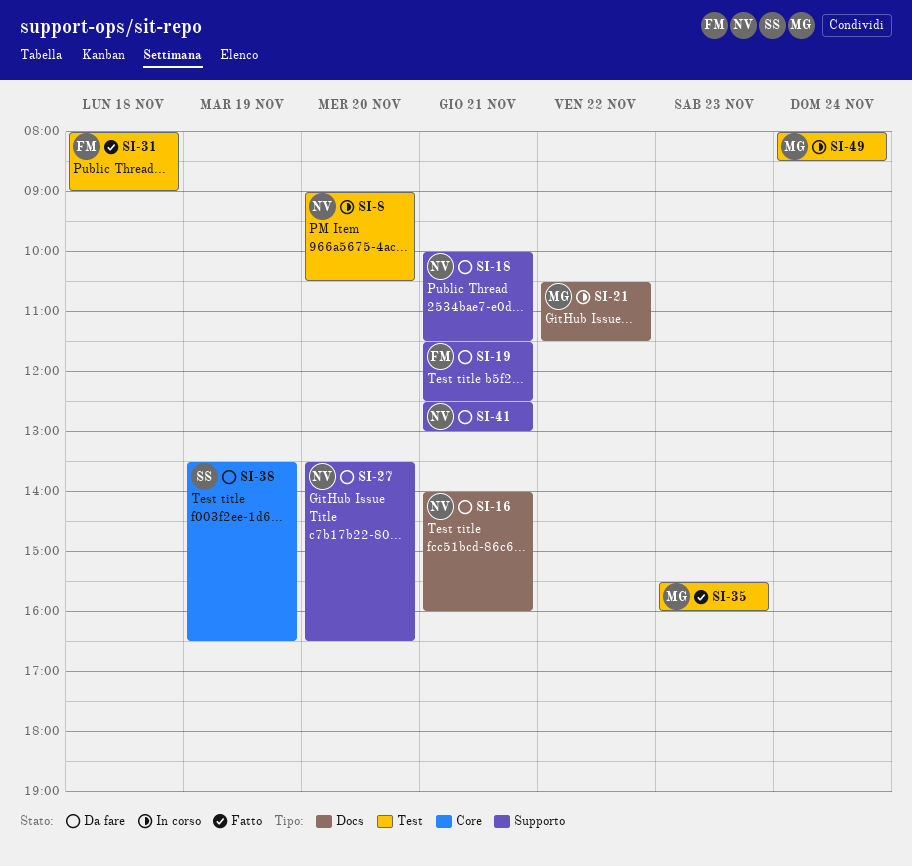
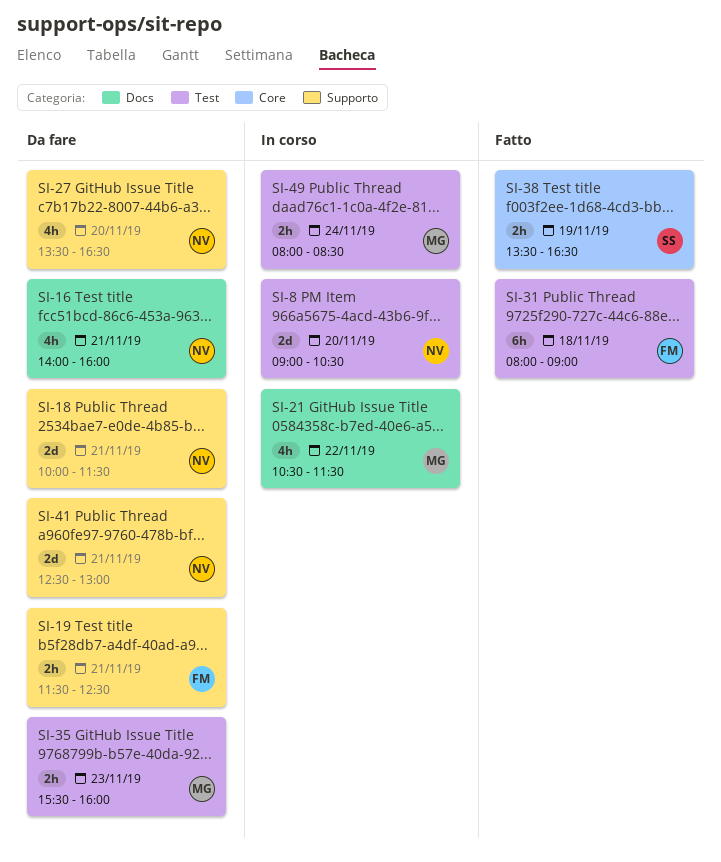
SI-35, status: Fatto -> Da fare
SI-38, status: Da fare -> Fatto

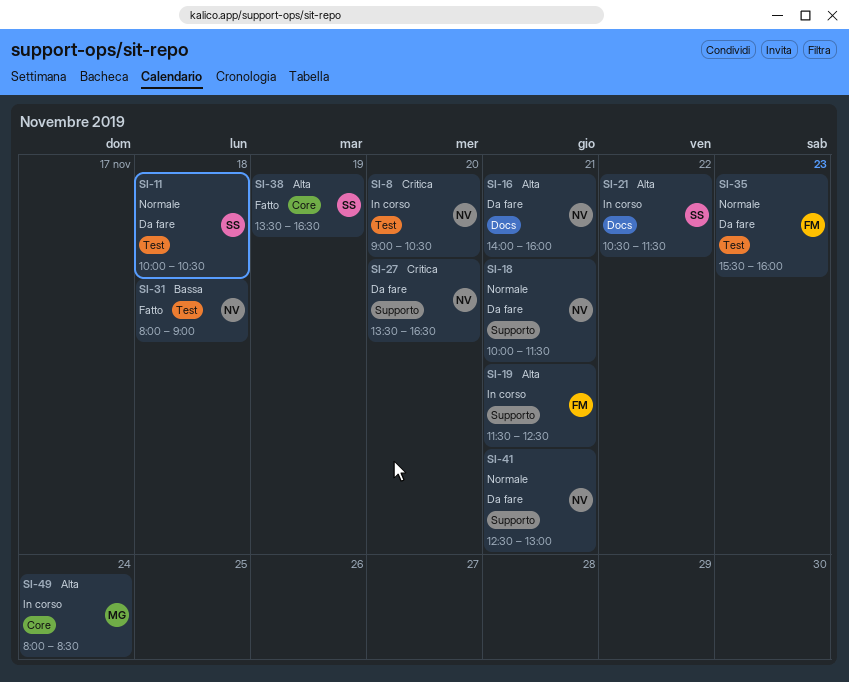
SI-11: none -> present
SI-19, status: Da fare -> In corso
SI-21, owner: MG -> SS
SI-31, owner: FM -> NV
SI-35, owner: MG -> FM
SI-49, label: Test -> Core

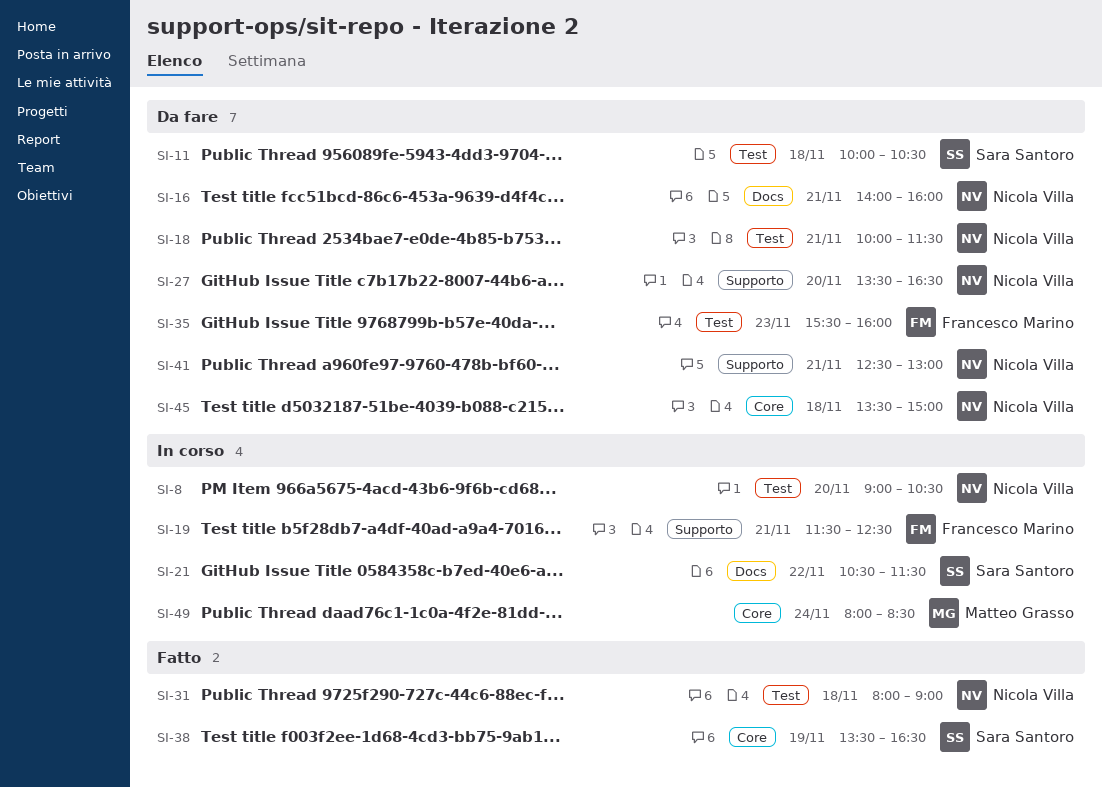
SI-18, label: Supporto -> Test
SI-45: none -> present

